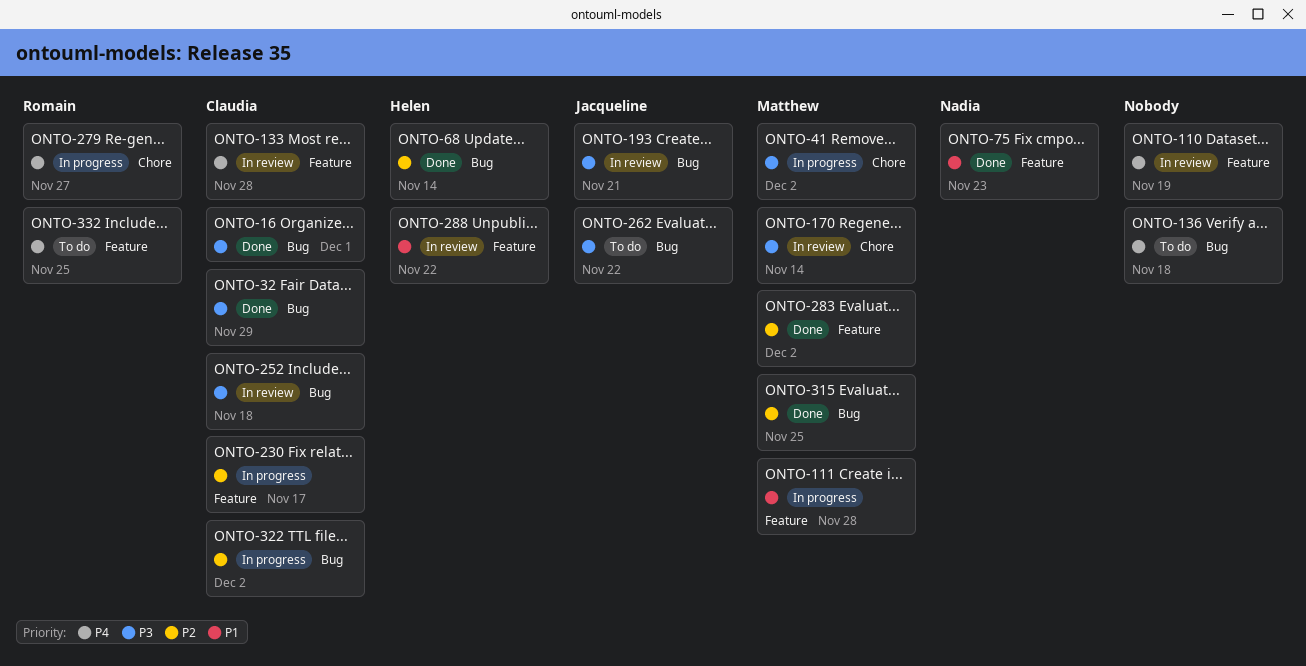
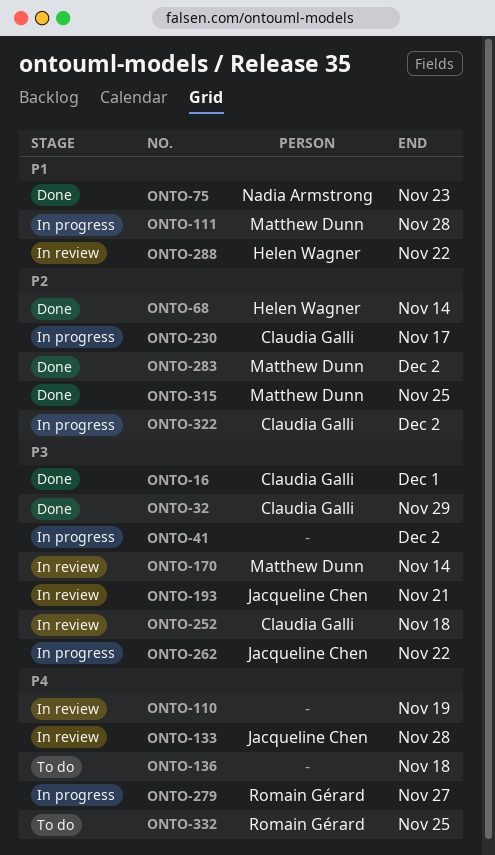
ONTO-41, owner: Matthew Dunn -> none
ONTO-133, owner: Claudia Galli -> Jacqueline Chen
ONTO-262, status: To do -> In progress

